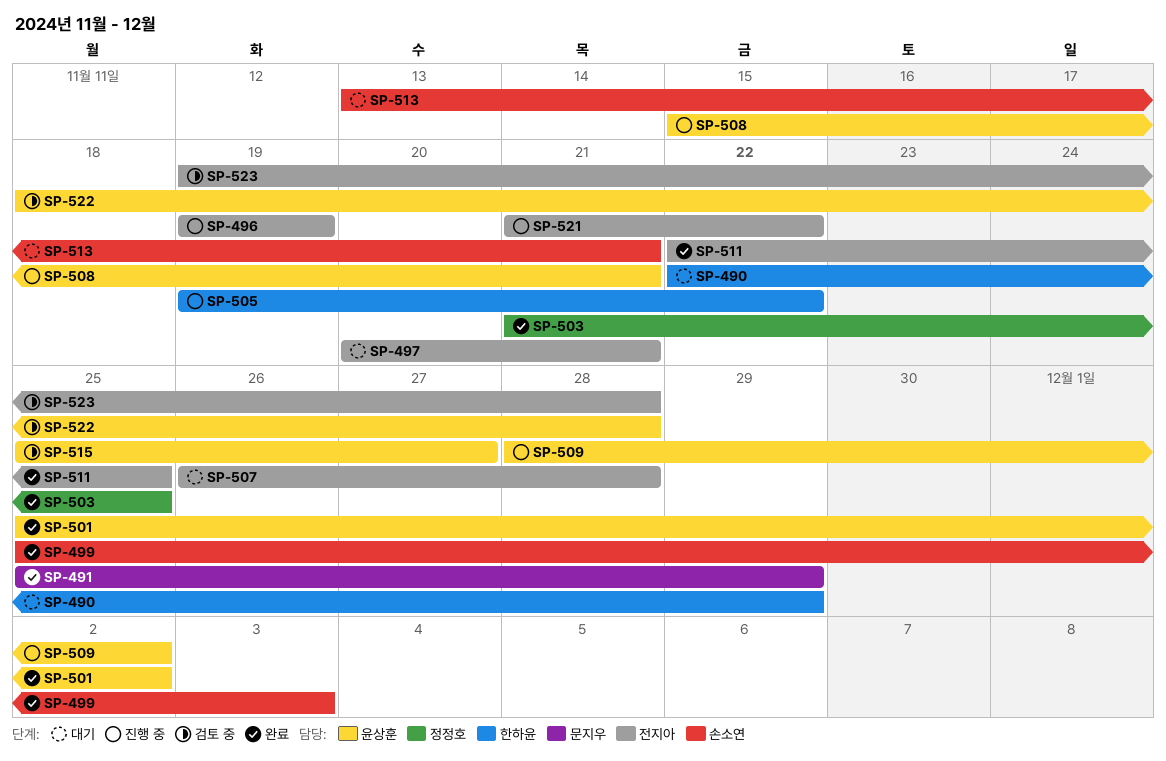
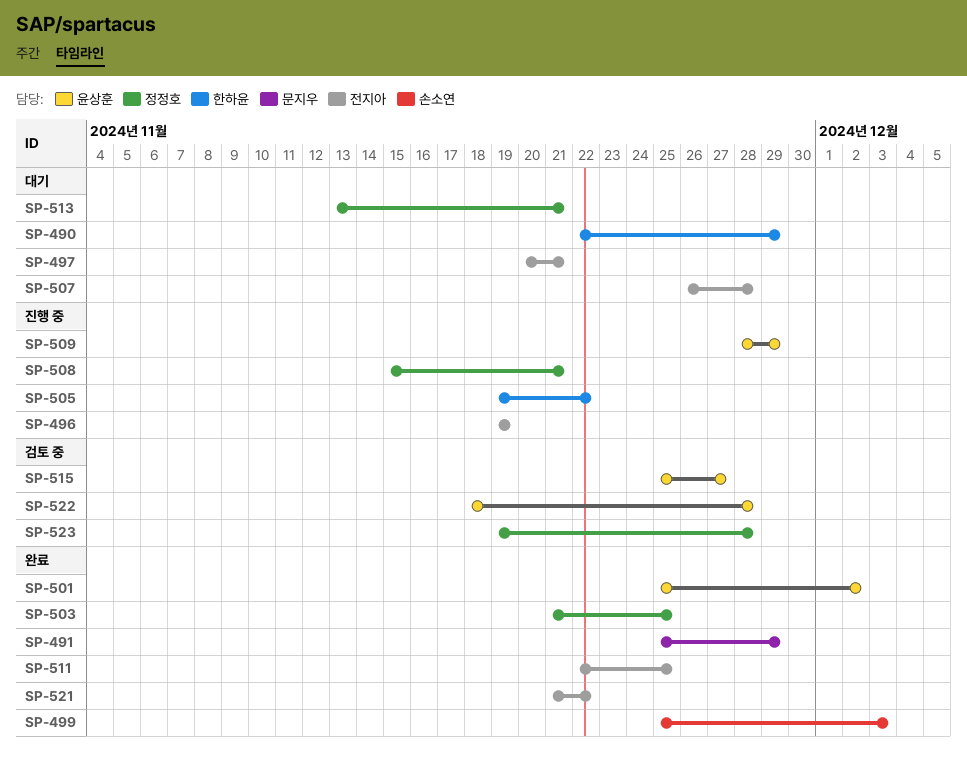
SP-508, owner: 윤상훈 -> 정정호
SP-509, due: Dec 2 -> Nov 29
SP-513, owner: 손소연 -> 정정호
SP-521, status: 진행 중 -> 완료
SP-523, owner: 전지아 -> 정정호

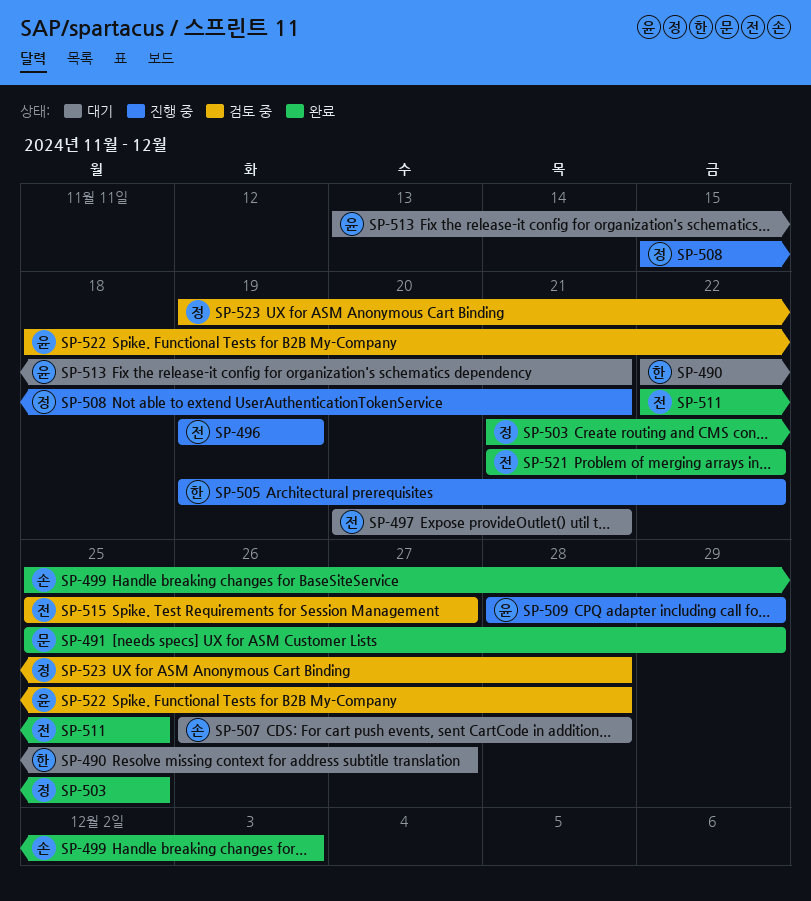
SP-490, due: Nov 29 -> Nov 27
SP-501: present -> none
SP-507, owner: 전지아 -> 손소연
SP-513, owner: 정정호 -> 윤상훈
SP-515, owner: 윤상훈 -> 전지아

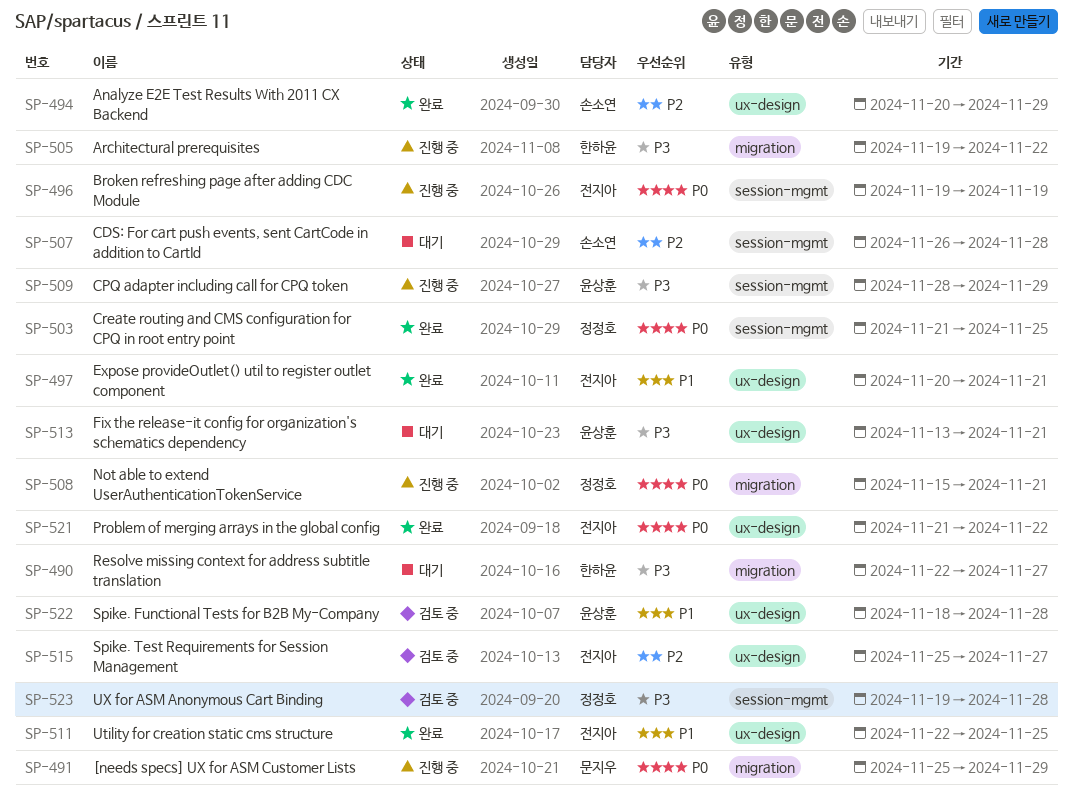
SP-491, status: 완료 -> 진행 중
SP-494: none -> present
SP-497, status: 대기 -> 완료
SP-499: present -> none

